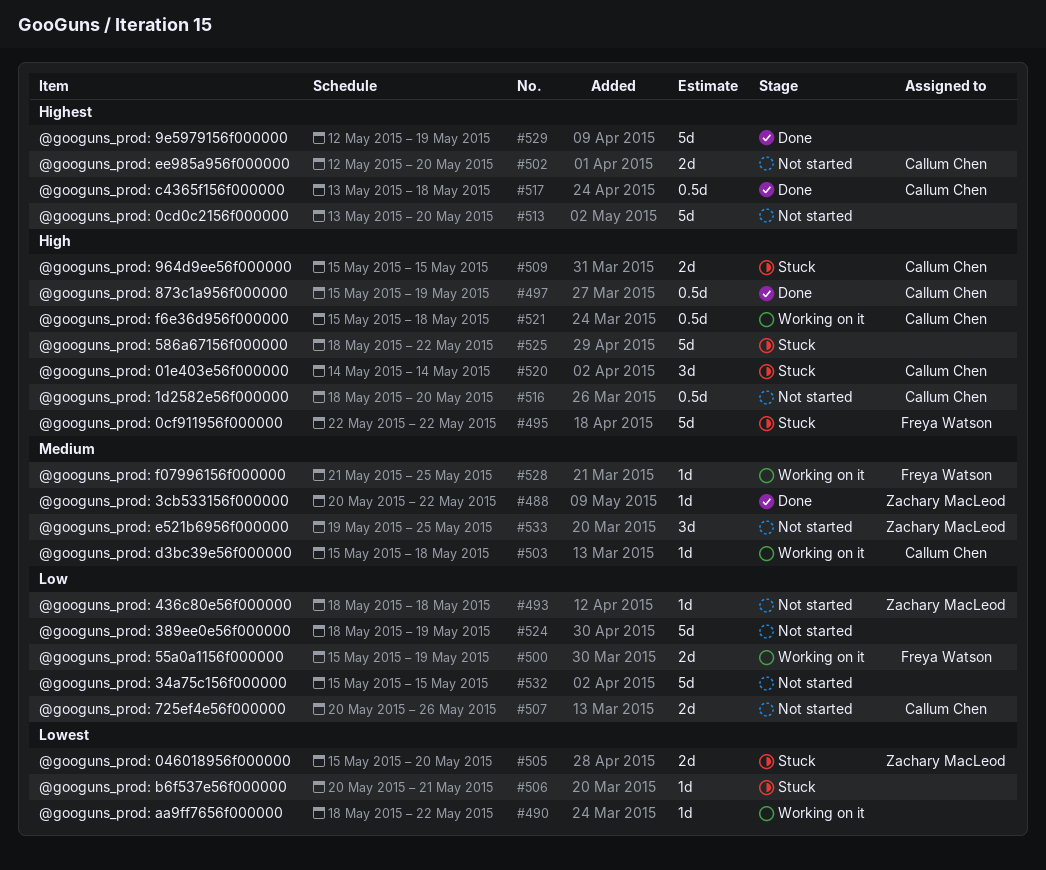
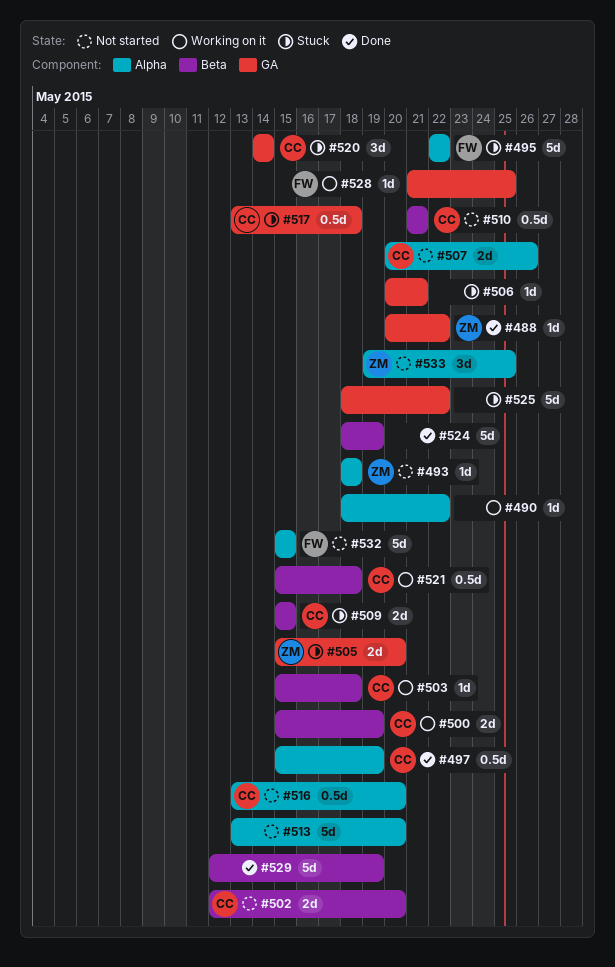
#500, owner: Freya Watson -> Callum Chen
#510: none -> present
#516, start: May 18 -> May 13
#517, status: Done -> Stuck
#524, status: Not started -> Done
#532, owner: none -> Freya Watson

